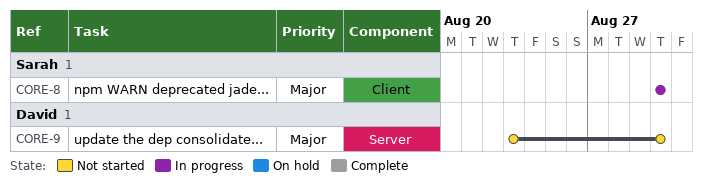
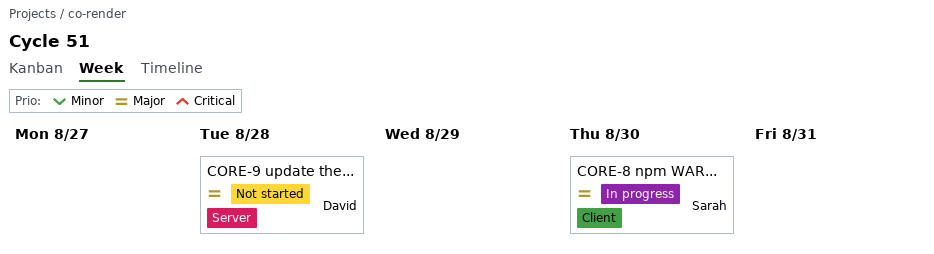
CORE-9, due: Aug 30 -> Aug 28

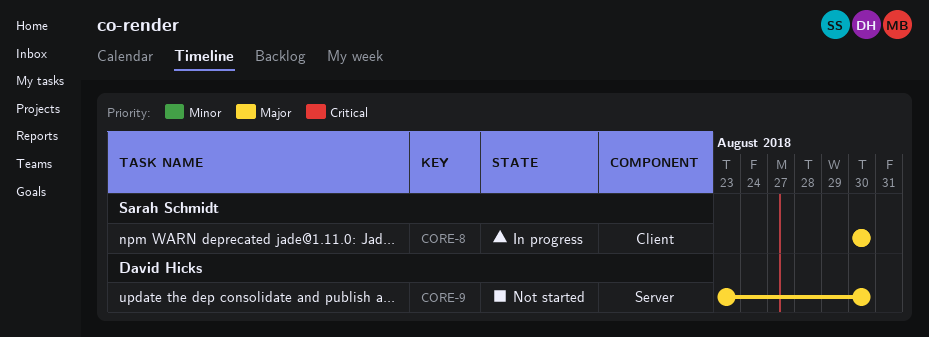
CORE-9, due: Aug 28 -> Aug 30

